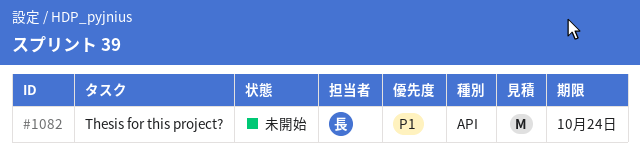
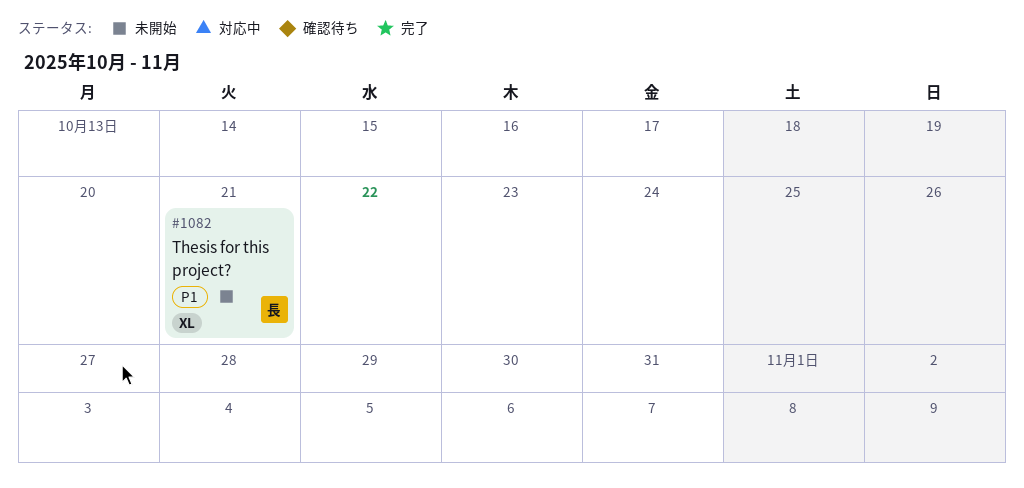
#1082, estimate: M -> XL
#1082, due: Oct 24 -> Oct 21

